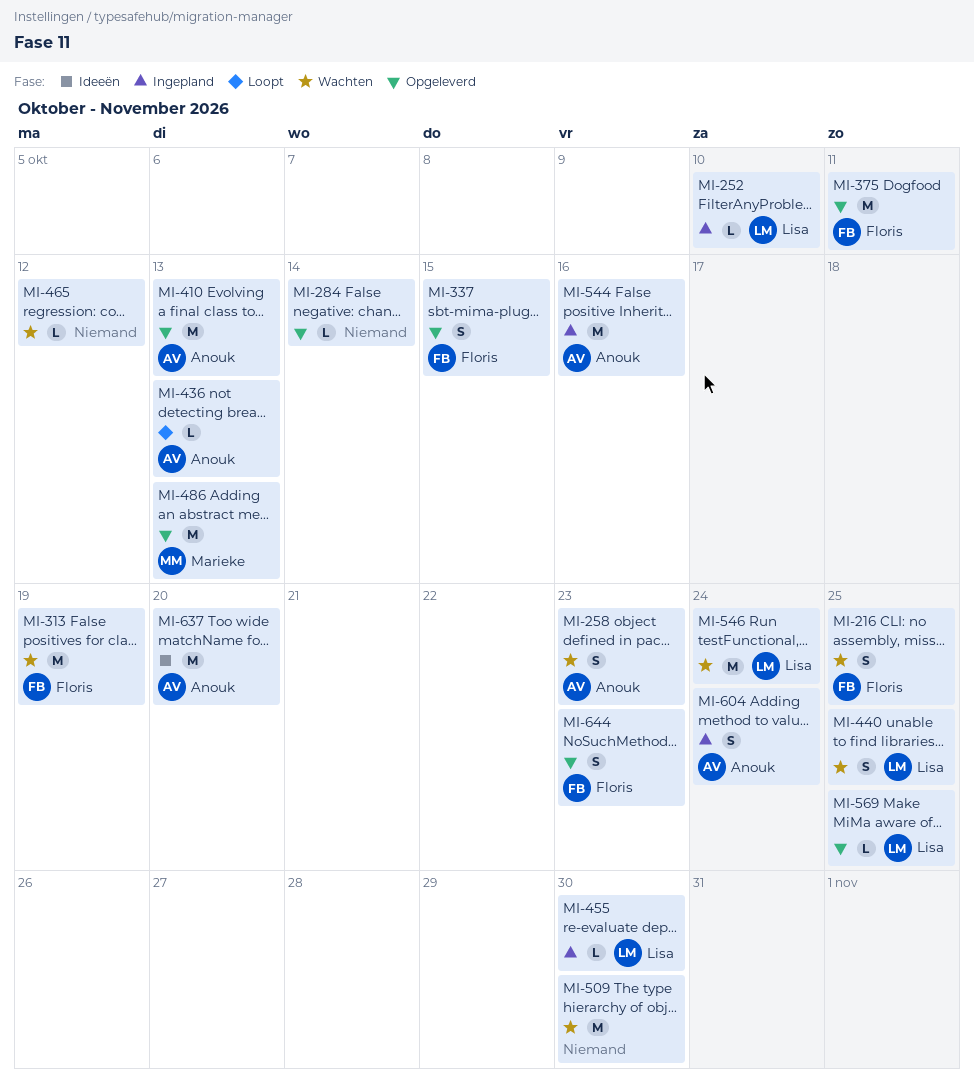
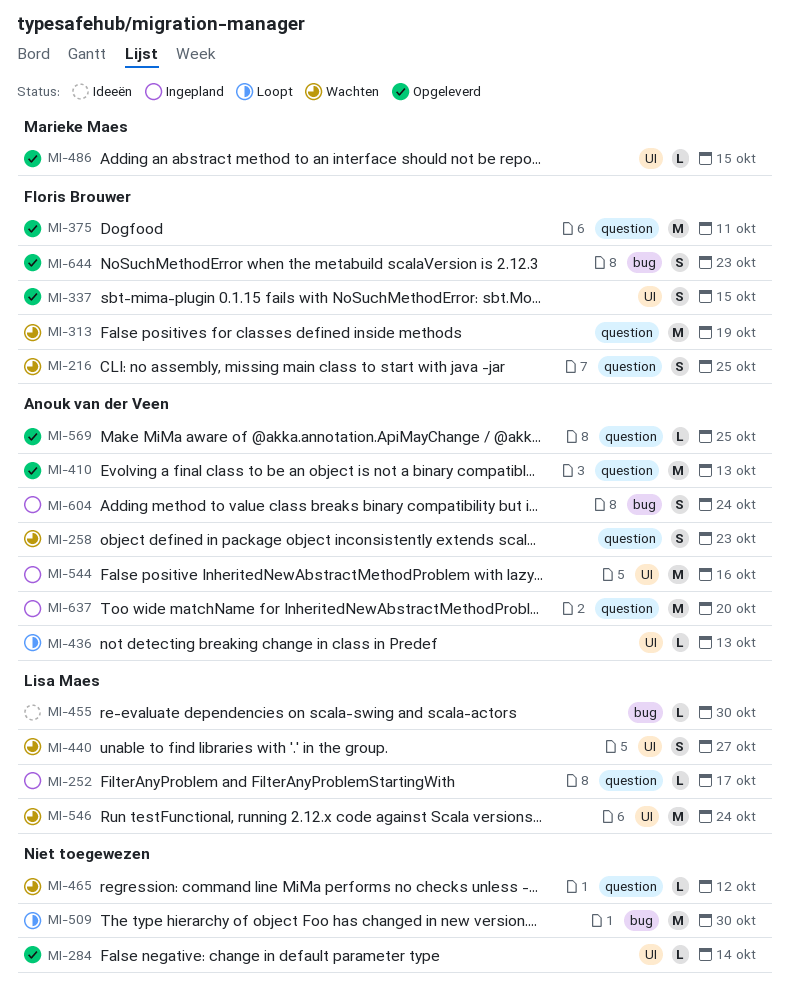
MI-252, due: Oct 10 -> Oct 17
MI-440, due: Oct 25 -> Oct 27
MI-455, status: Ingepland -> Ideeën
MI-486, estimate: M -> L
MI-486, due: Oct 13 -> Oct 15
MI-509, status: Wachten -> Loopt
MI-569, owner: Lisa Maes -> Anouk van der Veen
MI-637, status: Ideeën -> Ingepland

